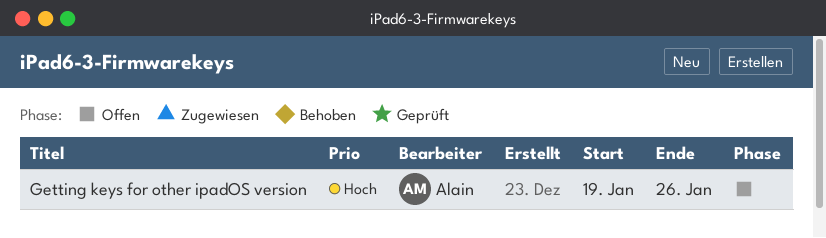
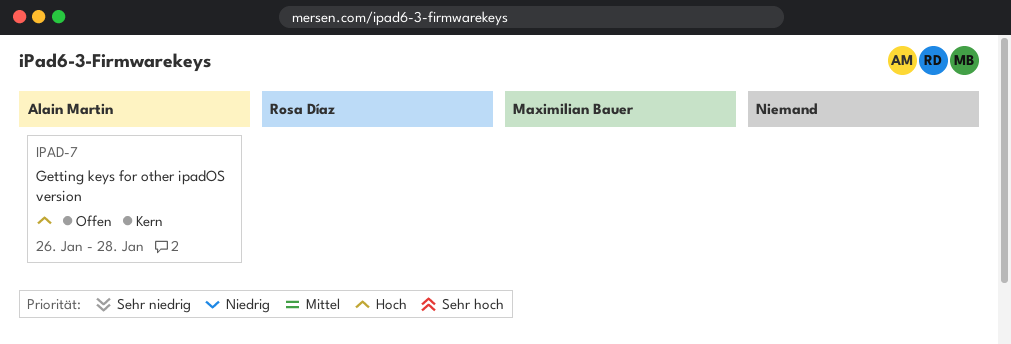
Getting keys for other ipadOS version, start: Jan 19 -> Jan 26
Getting keys for other ipadOS version, due: Jan 26 -> Jan 28

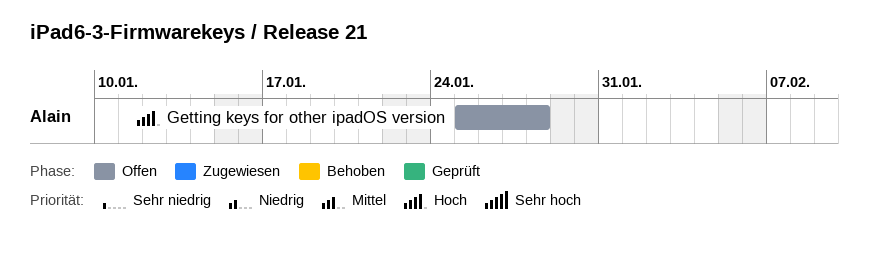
Getting keys for other ipadOS version, start: Jan 26 -> Jan 25

